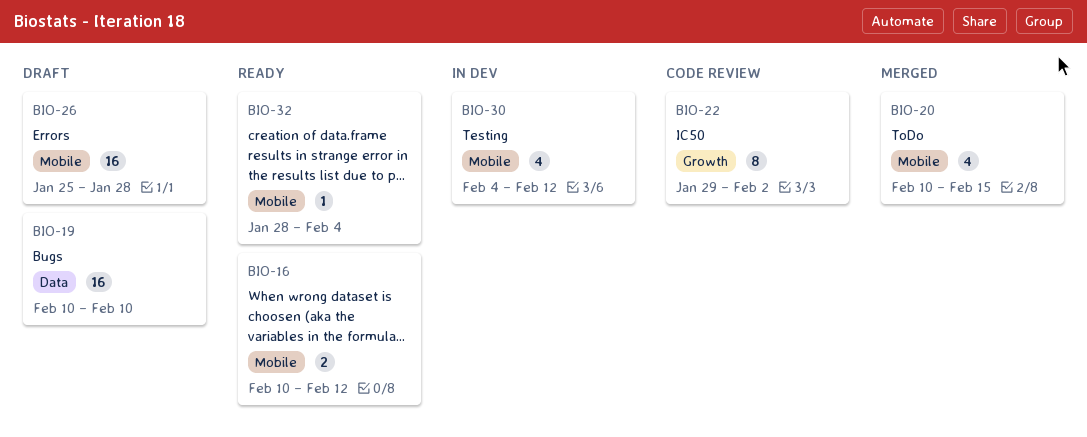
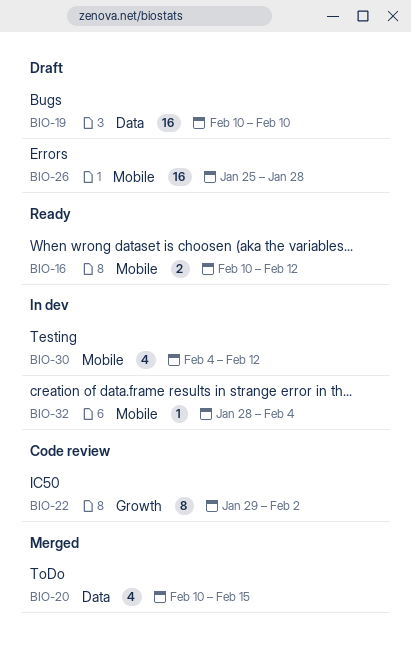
BIO-20, label: Mobile -> Data
BIO-32, status: Ready -> In dev

